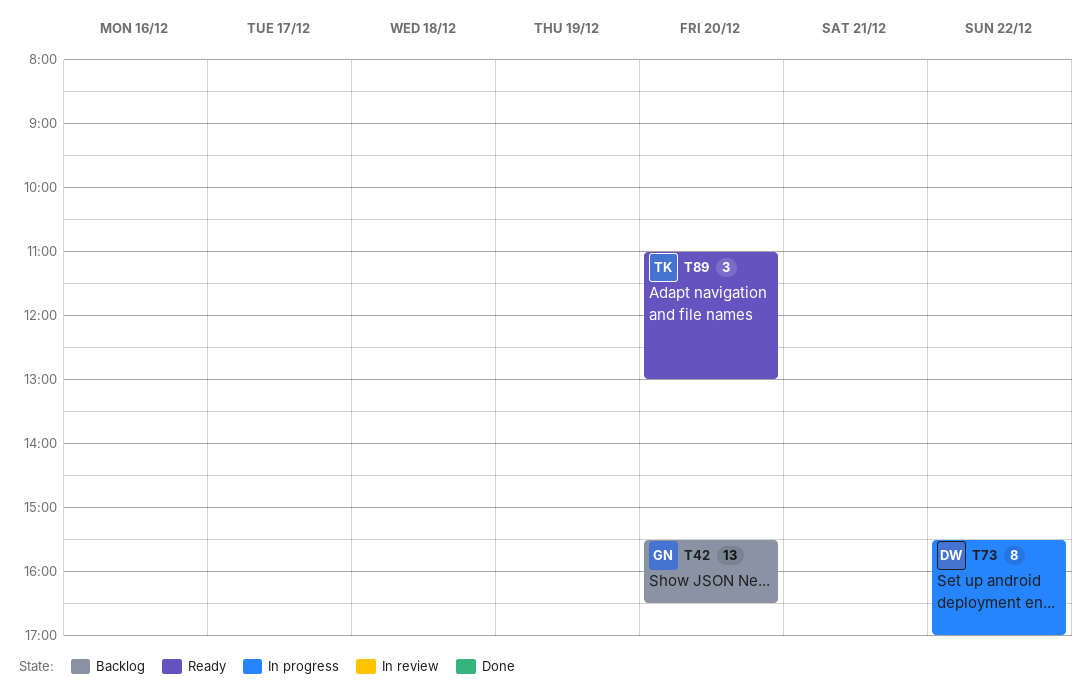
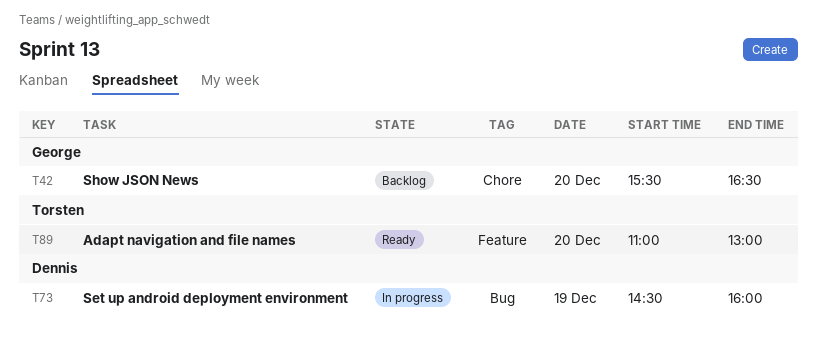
T73, day: Dec 22 -> Dec 19
T73, begins: 15:30 -> 14:30
T73, ends: 17:00 -> 16:00

